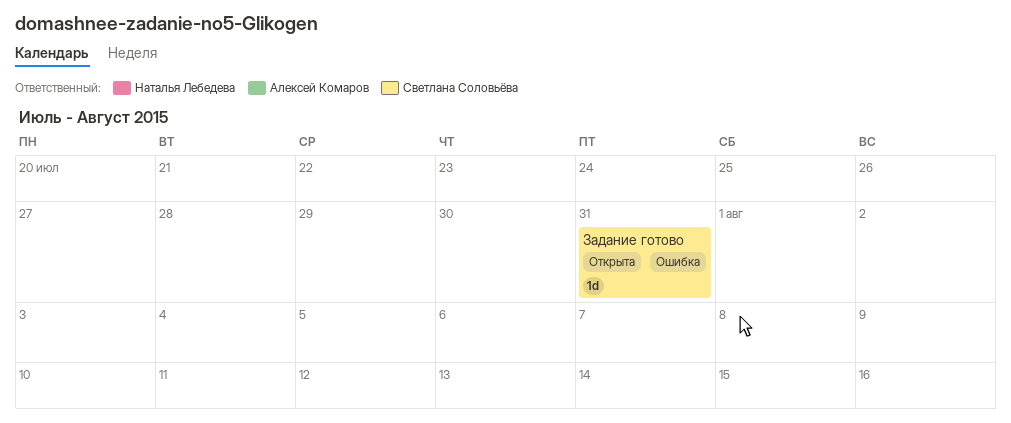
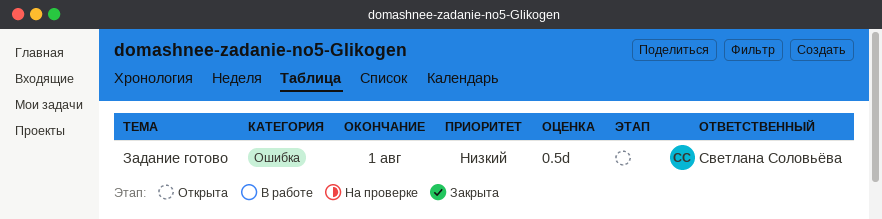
Задание готово, estimate: 1d -> 0.5d
Задание готово, due: Jul 31 -> Aug 1

